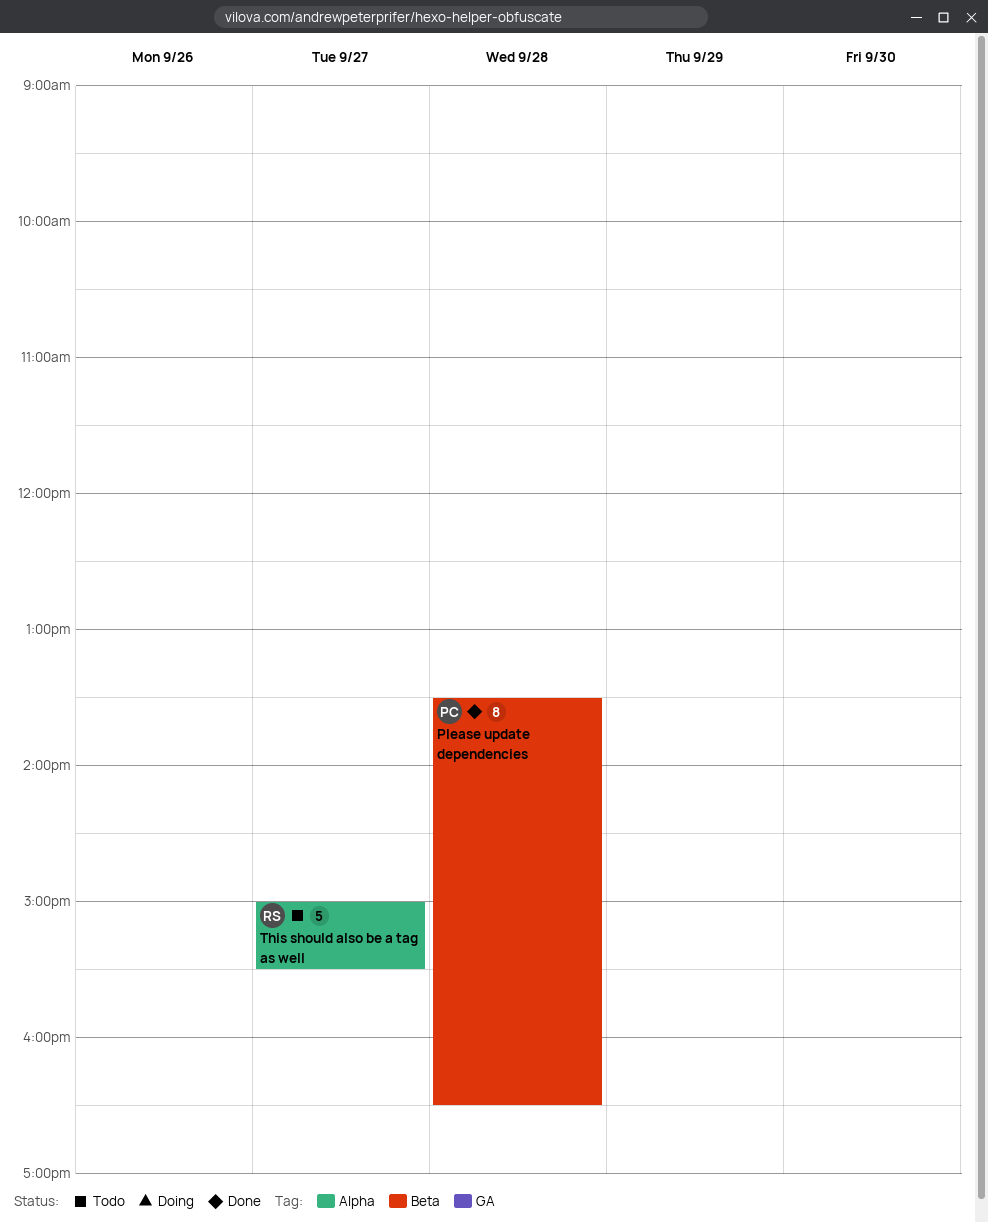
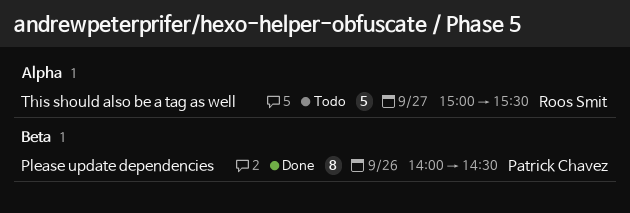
Please update dependencies, day: Sep 28 -> Sep 26
Please update dependencies, begins: 13:30 -> 14:00
Please update dependencies, ends: 16:30 -> 14:30

